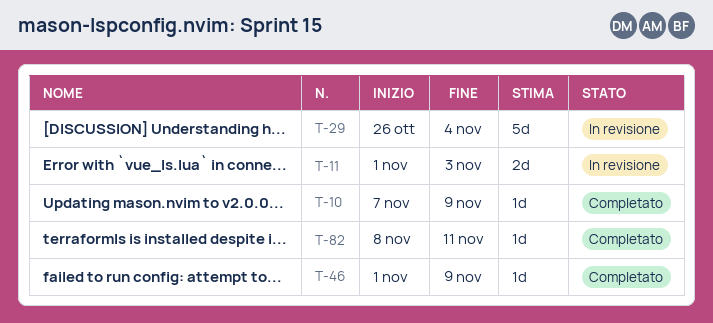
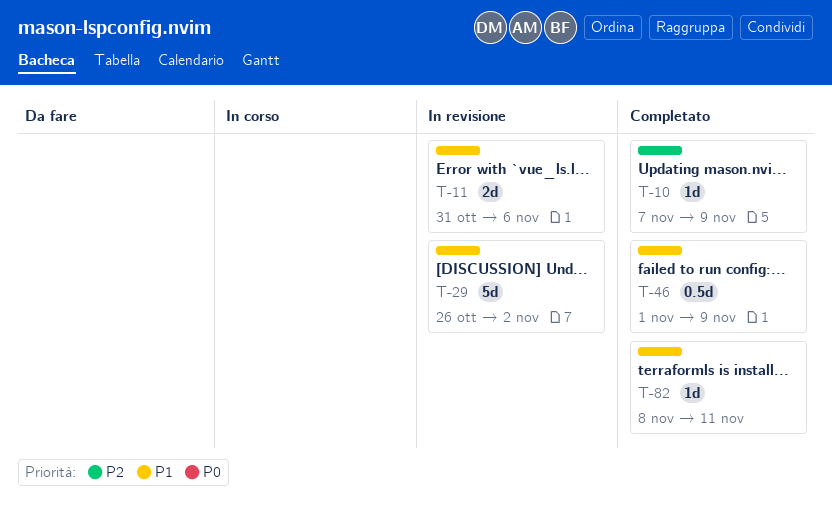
T-11, start: Nov 1 -> Oct 31
T-11, due: Nov 3 -> Nov 6
T-29, due: Nov 4 -> Nov 2
T-46, estimate: 1d -> 0.5d

